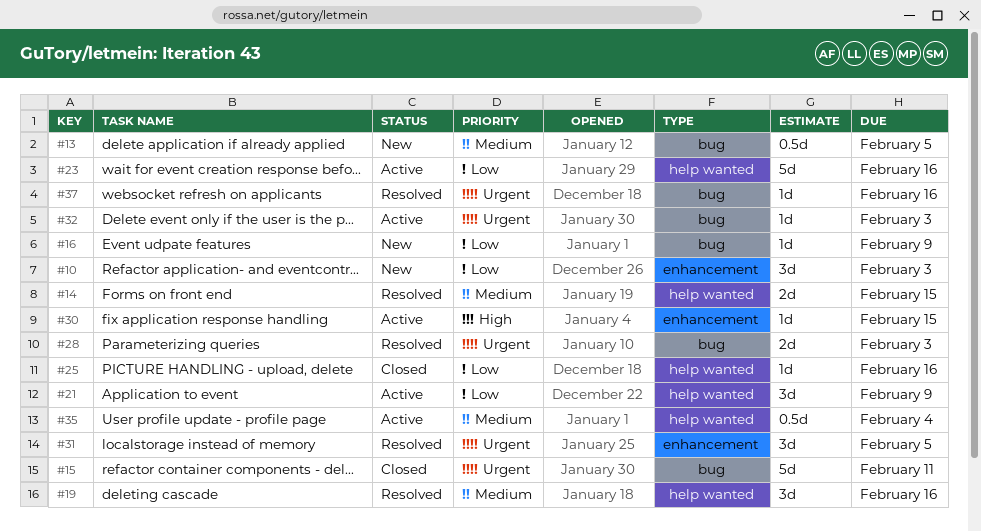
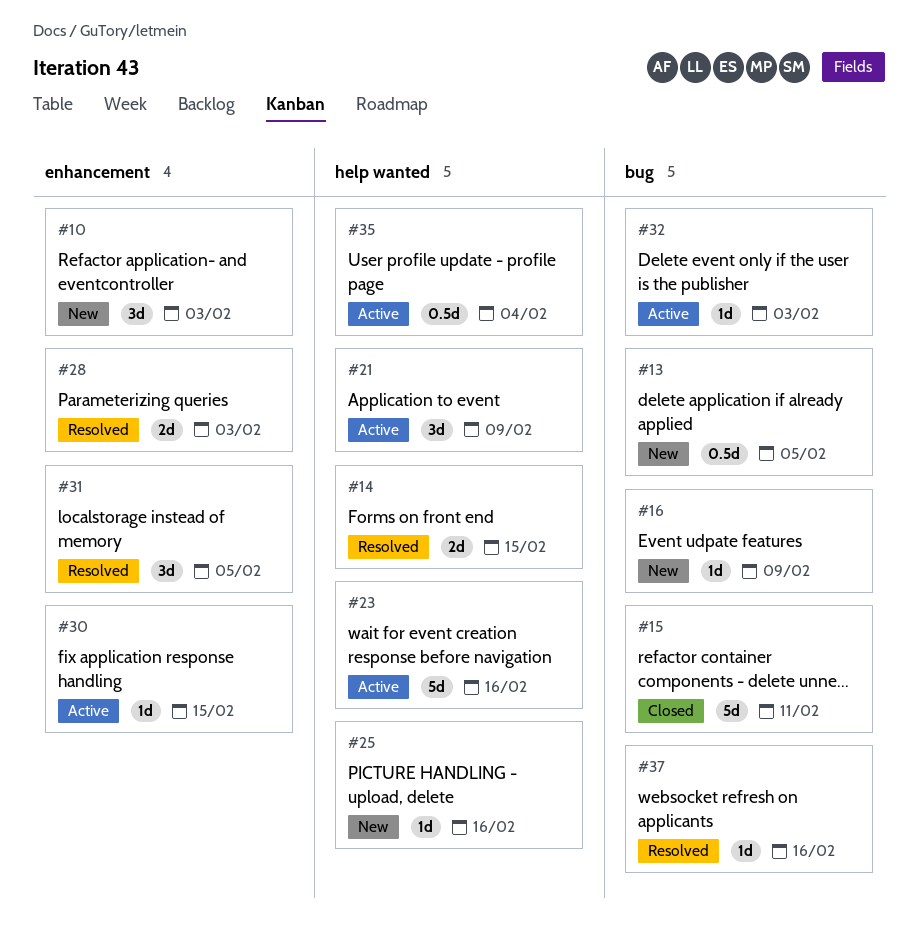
#19: present -> none
#25, status: Closed -> New
#28, label: bug -> enhancement

